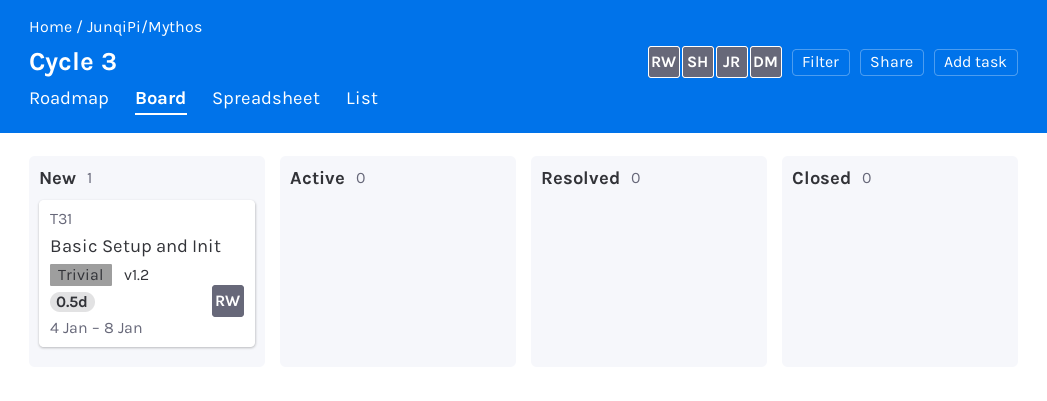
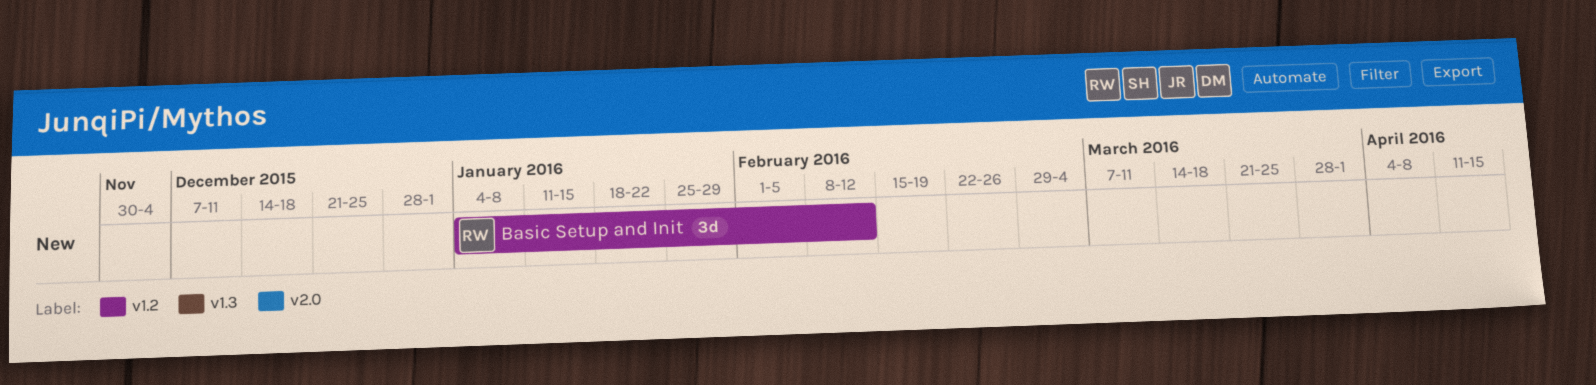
Basic Setup and Init, estimate: 0.5d -> 3d
Basic Setup and Init, due: Jan 8 -> Feb 12

